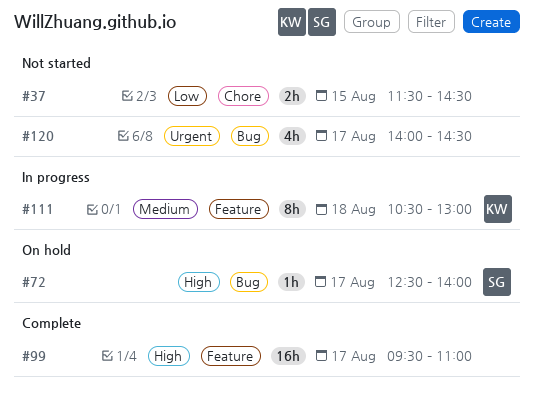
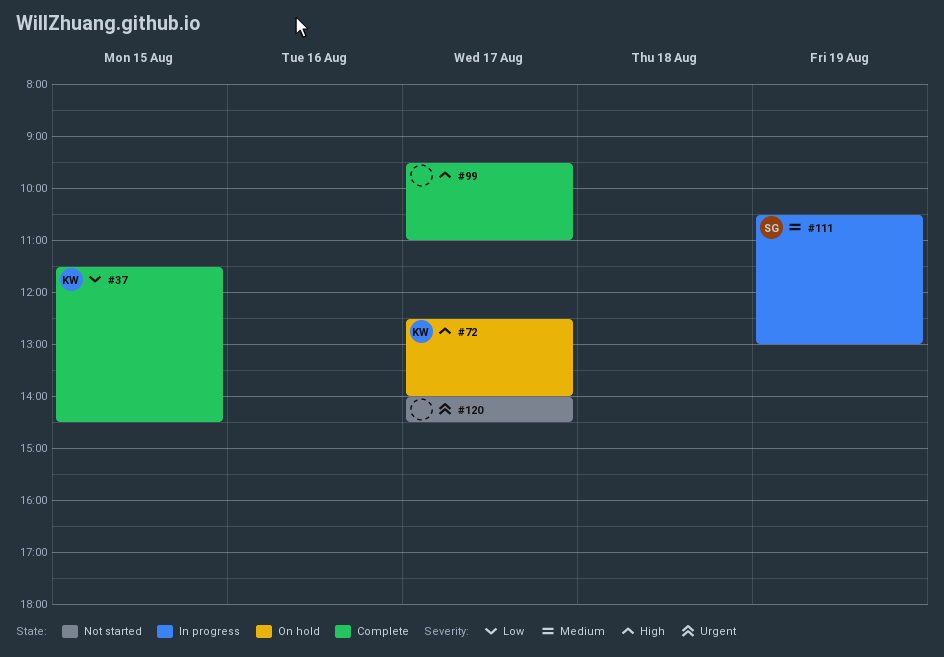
#37, status: Not started -> Complete
#37, owner: none -> KW
#72, owner: SG -> KW
#111, owner: KW -> SG
#111, day: Aug 18 -> Aug 19

